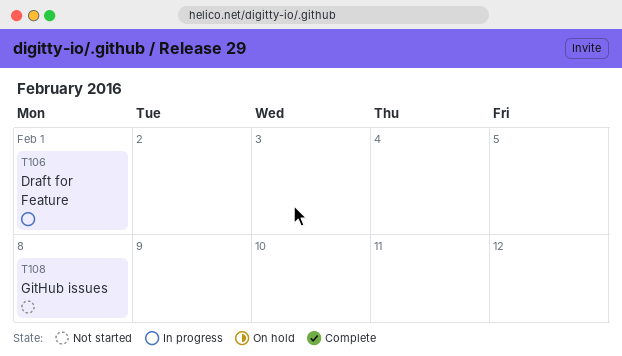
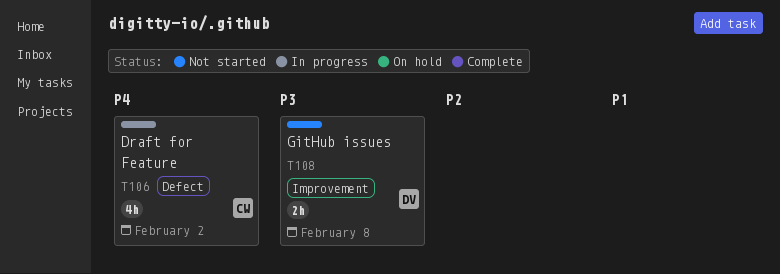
T106, due: Feb 1 -> Feb 2

